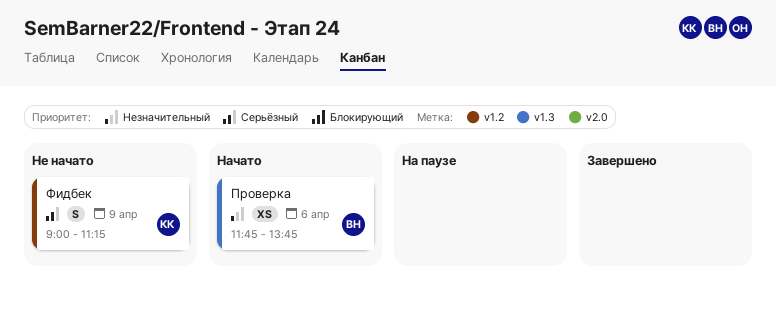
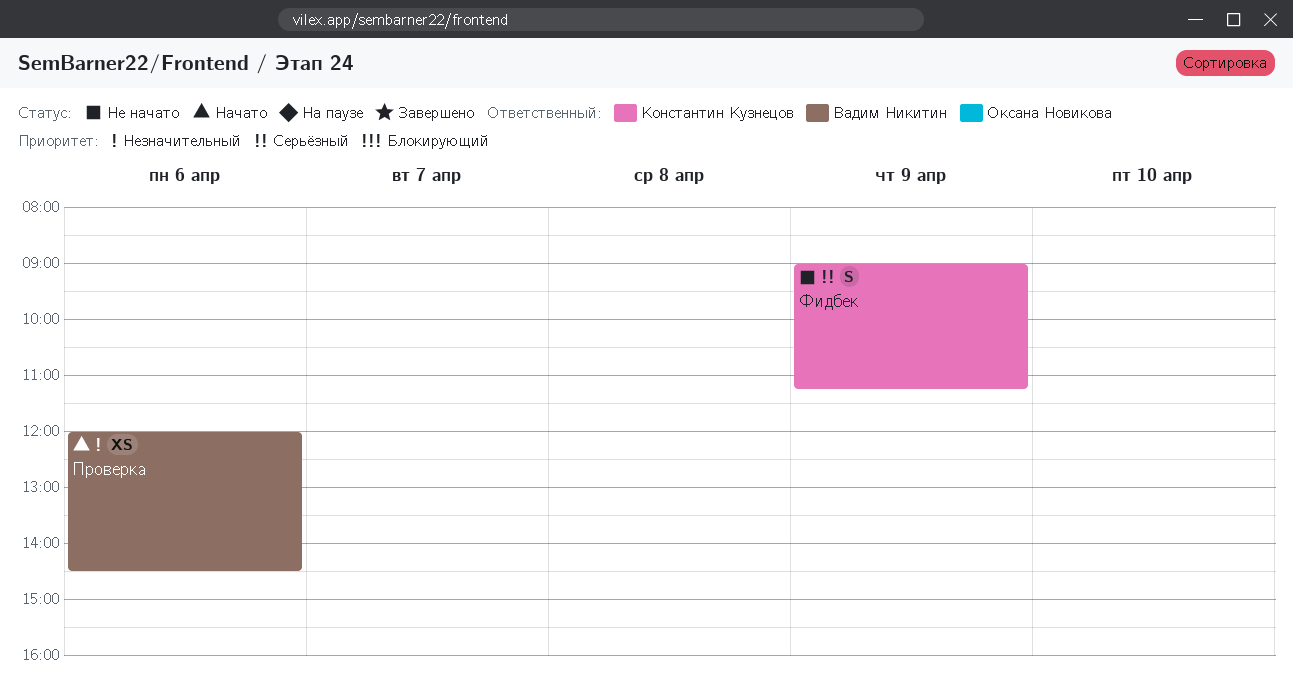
Проверка, begins: 11:45 -> 12:00
Проверка, ends: 13:45 -> 14:30

